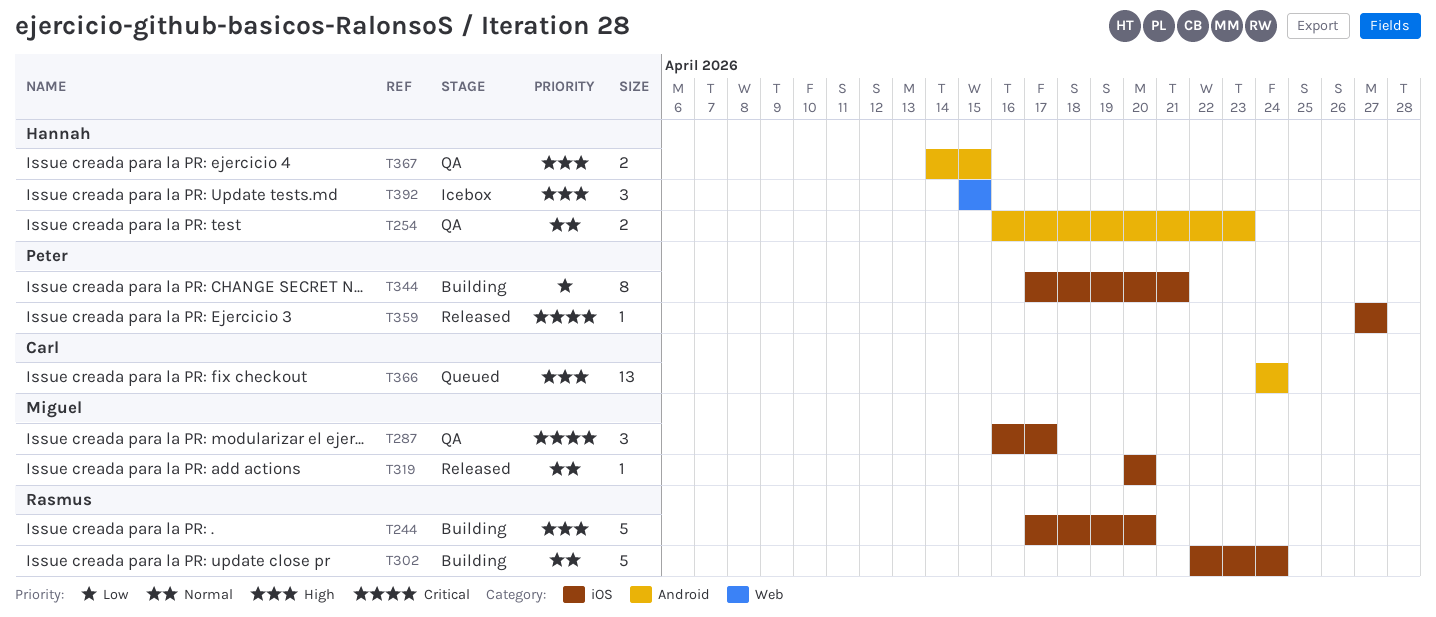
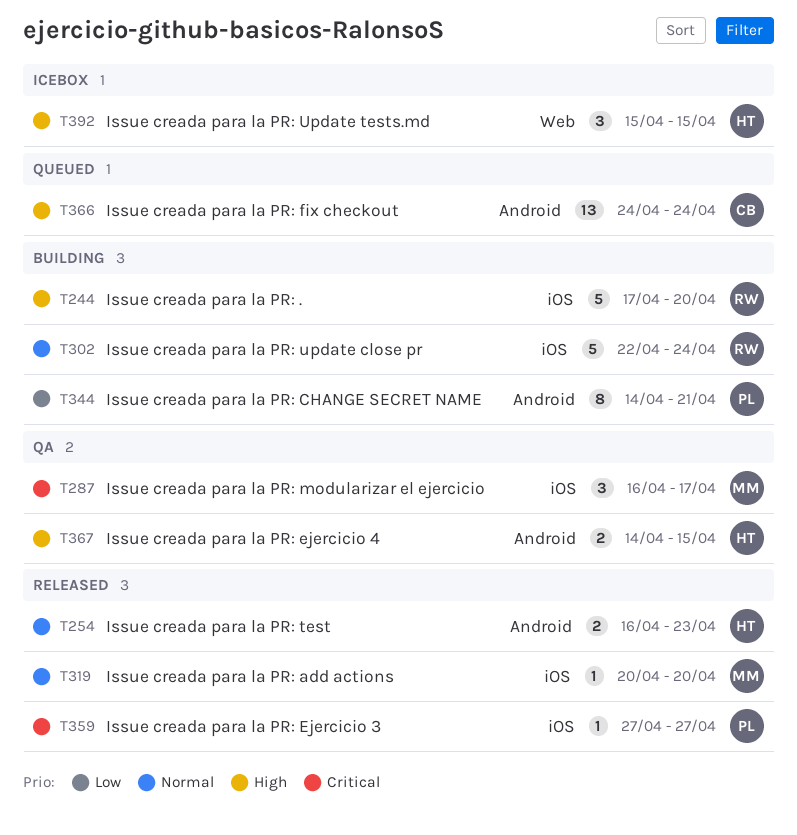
T254, status: QA -> Released
T344, label: iOS -> Android
T344, start: Apr 17 -> Apr 14

